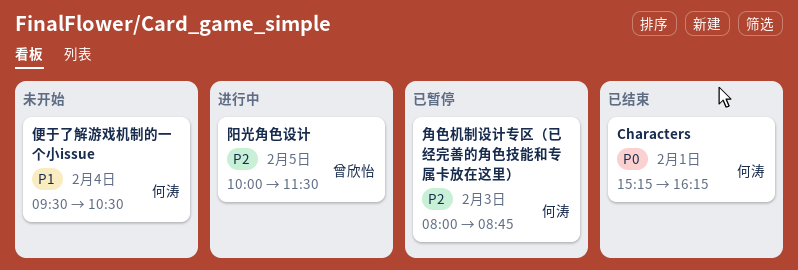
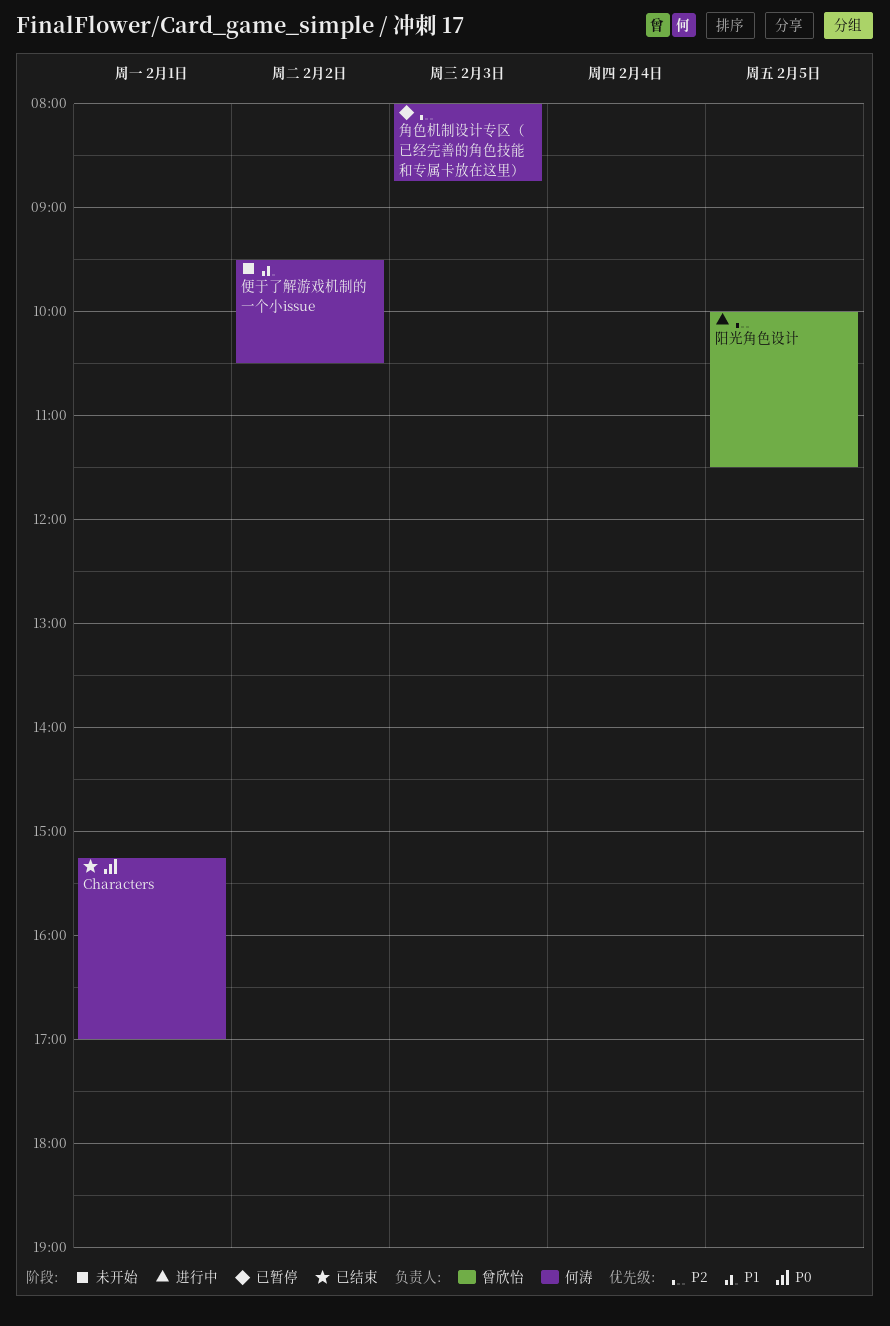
Characters, ends: 16:15 -> 17:00
便于了解游戏机制的一个小issue, day: Feb 4 -> Feb 2

